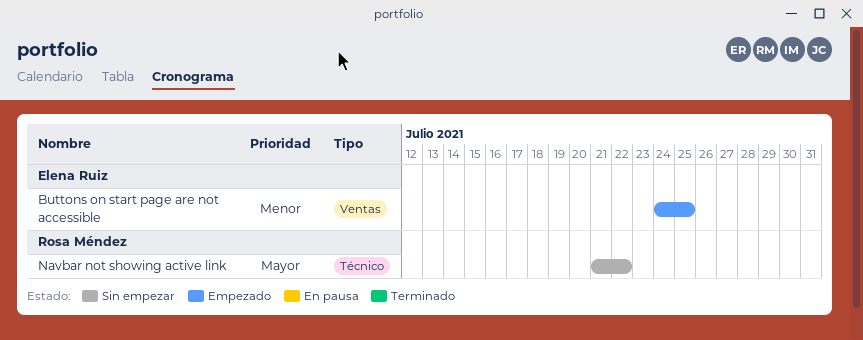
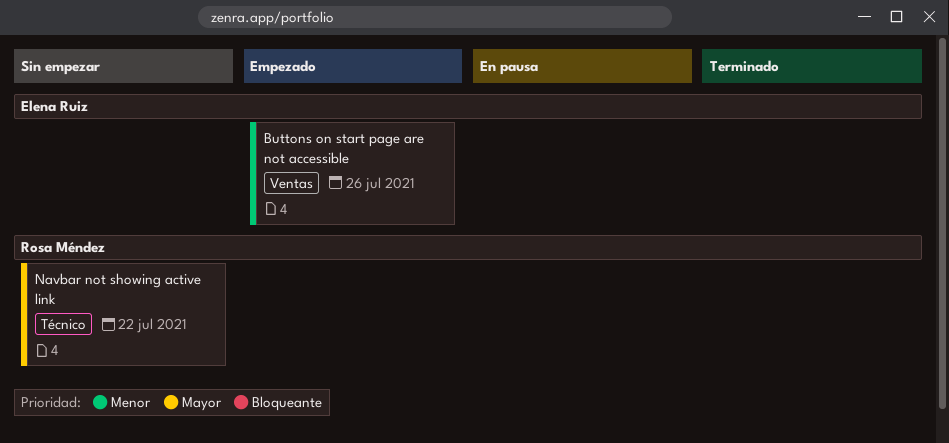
Buttons on start page are not accessible, due: Jul 25 -> Jul 26

